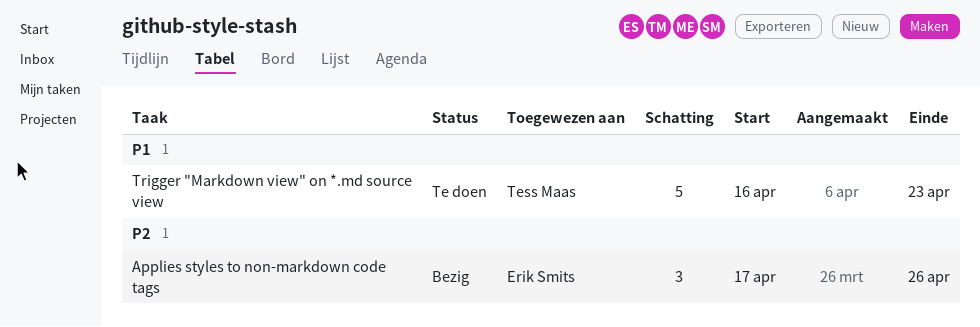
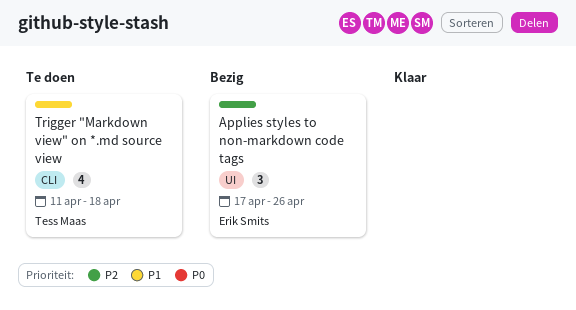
Trigger "Markdown view" on *.md source view, estimate: 5 -> 4
Trigger "Markdown view" on *.md source view, start: Apr 16 -> Apr 11
Trigger "Markdown view" on *.md source view, due: Apr 23 -> Apr 18

